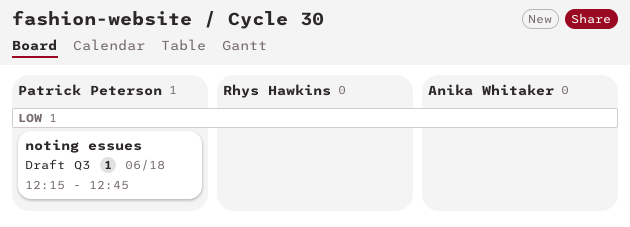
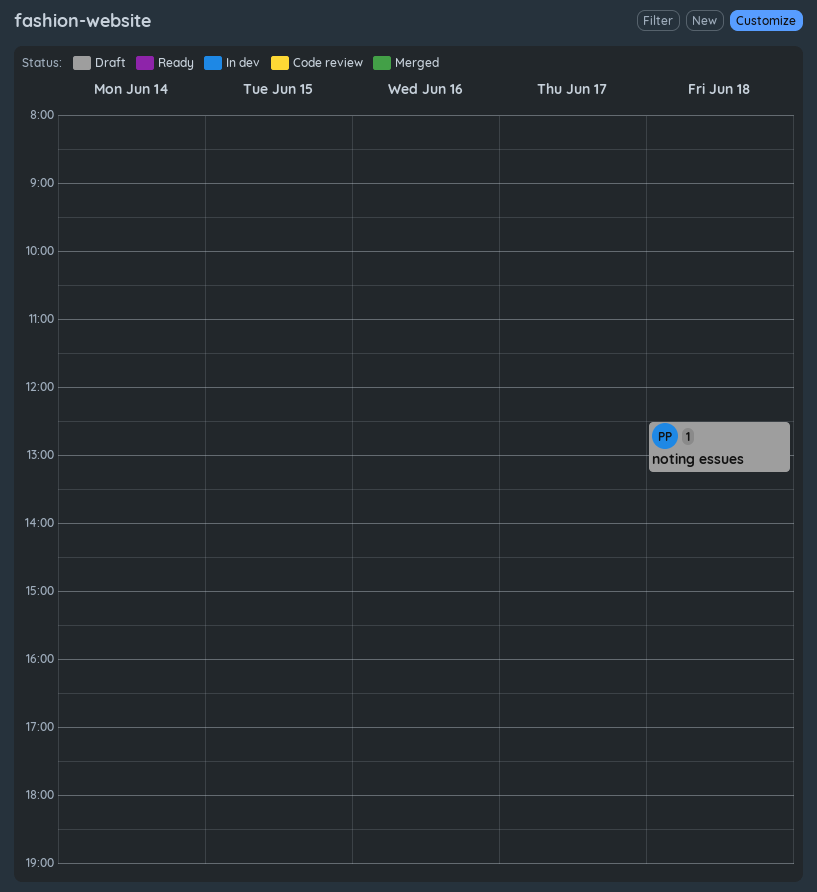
noting essues, begins: 12:15 -> 12:30
noting essues, ends: 12:45 -> 13:15

